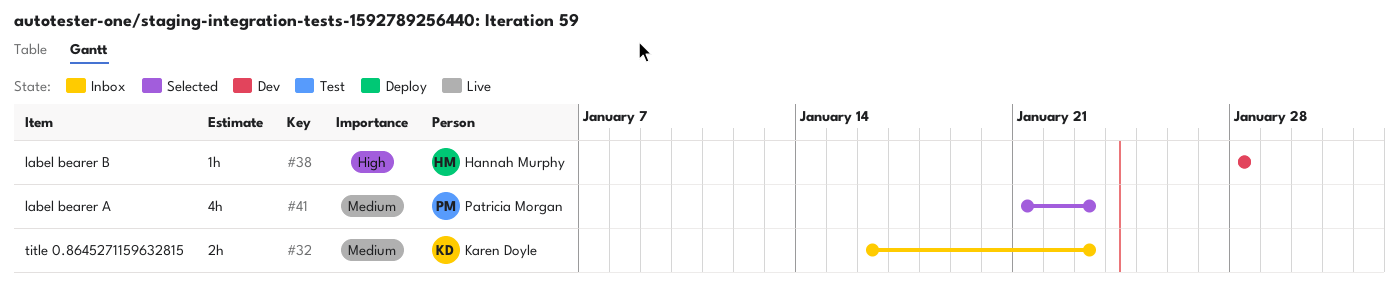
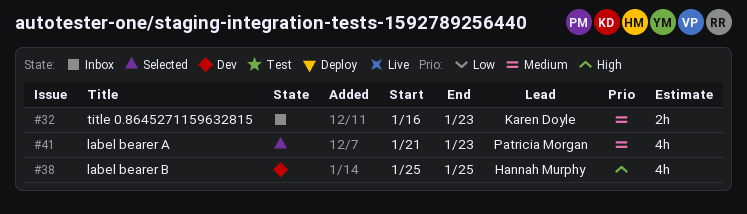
#38, estimate: 1h -> 4h
#38, start: Jan 28 -> Jan 25
#38, due: Jan 28 -> Jan 25

